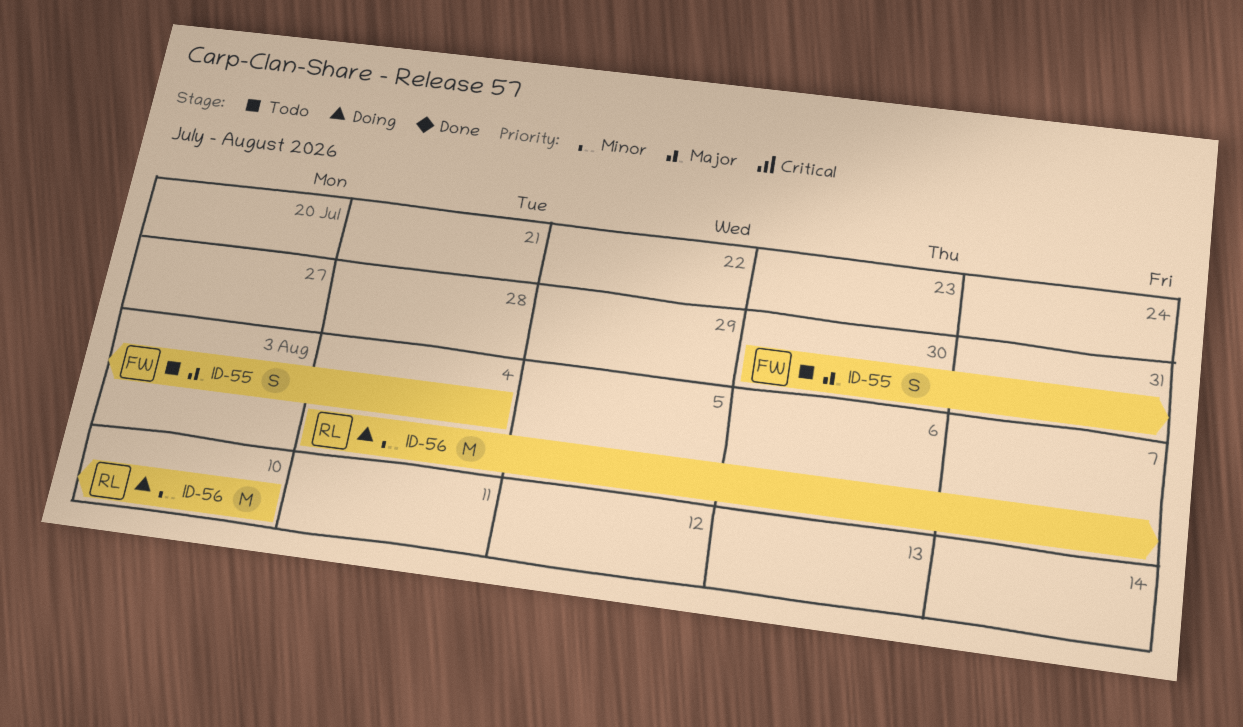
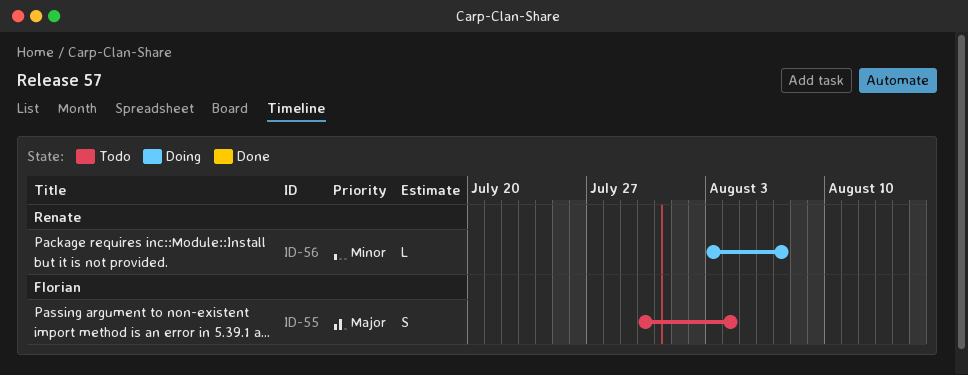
ID-56, estimate: M -> L
ID-56, start: Aug 4 -> Aug 3
ID-56, due: Aug 10 -> Aug 7

